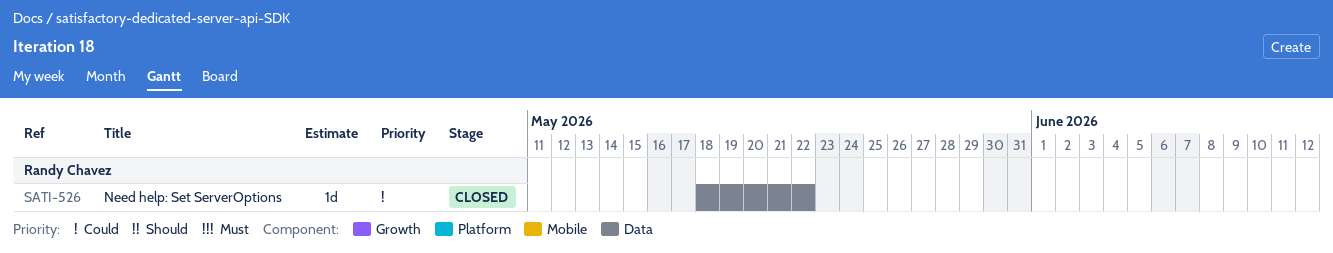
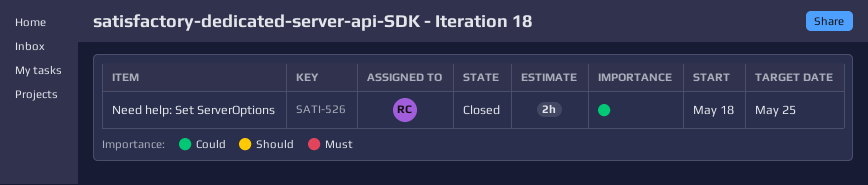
SATI-526, estimate: 1d -> 2h
SATI-526, due: May 22 -> May 25

